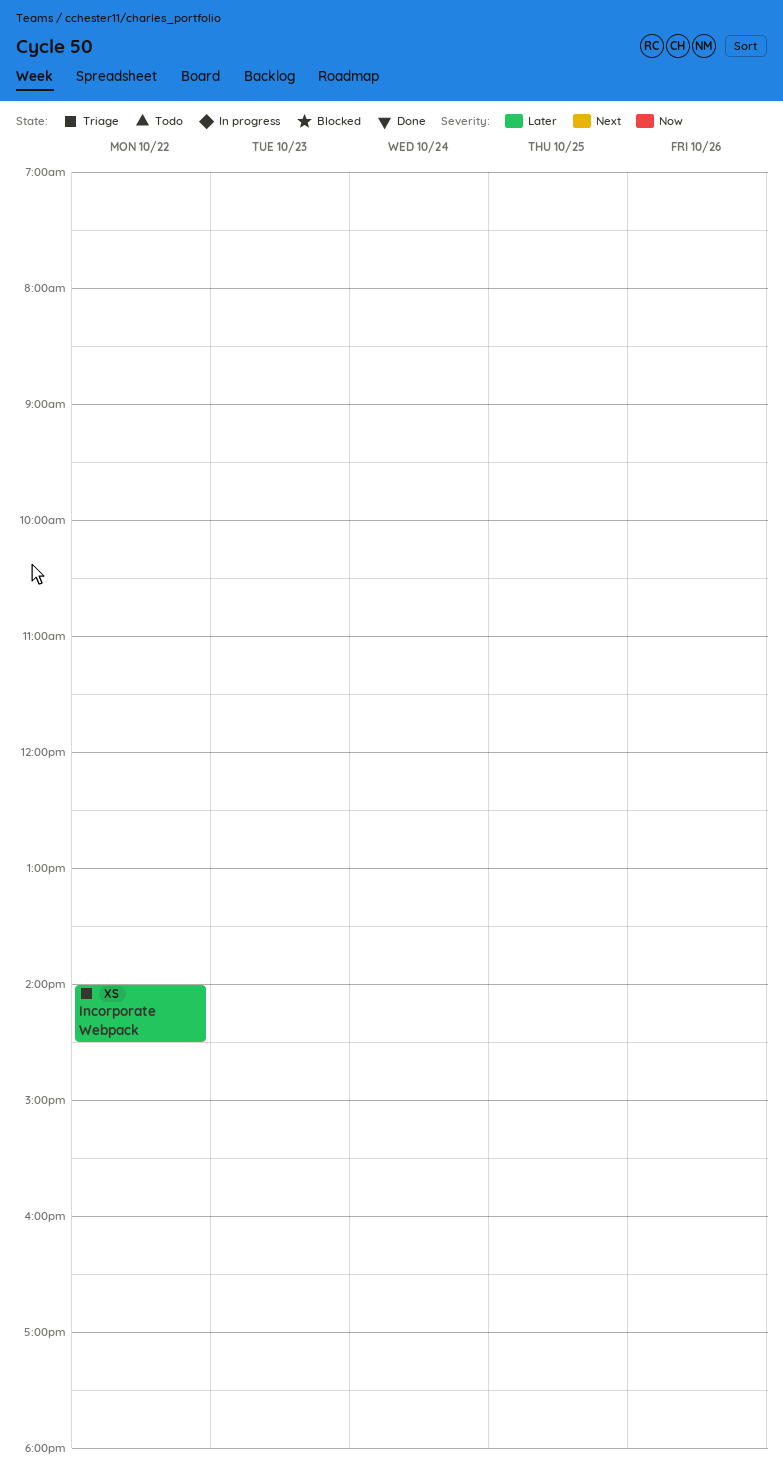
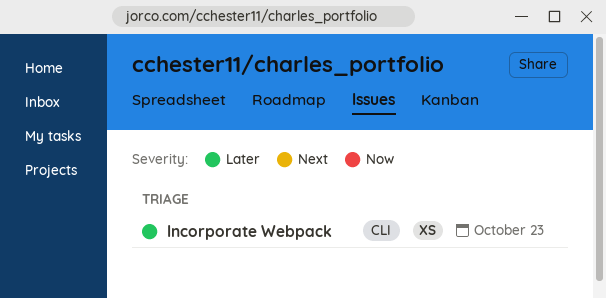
Incorporate Webpack, day: Oct 22 -> Oct 23

